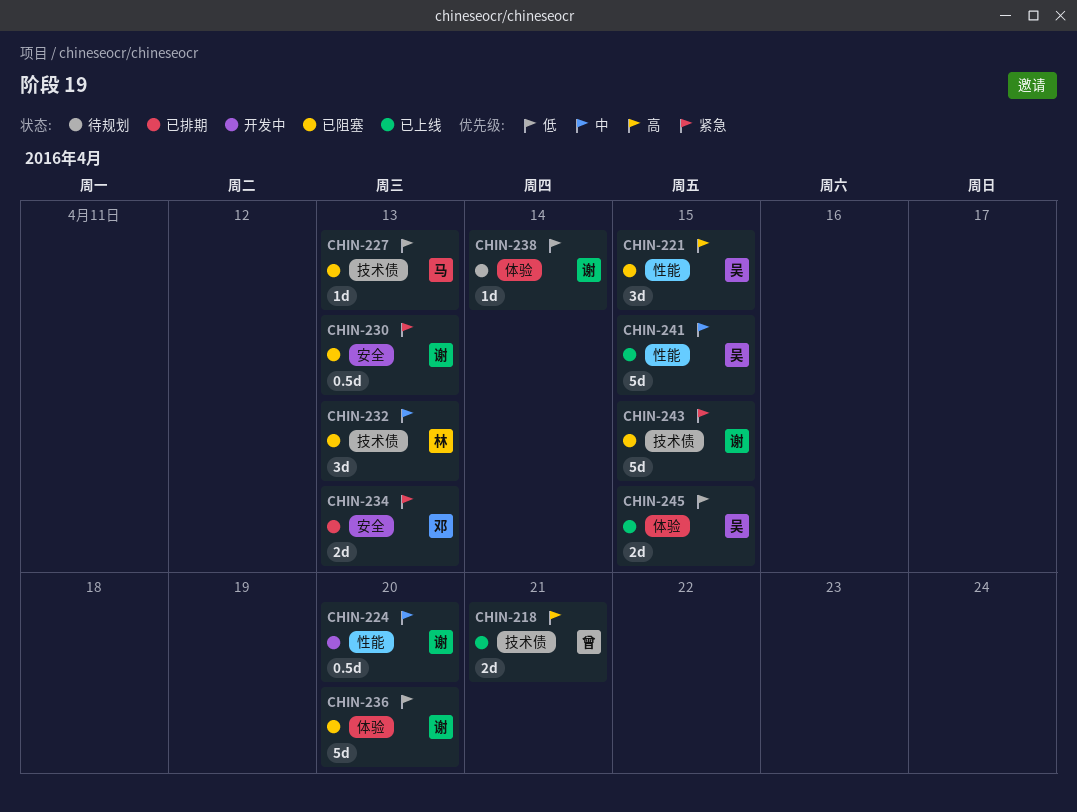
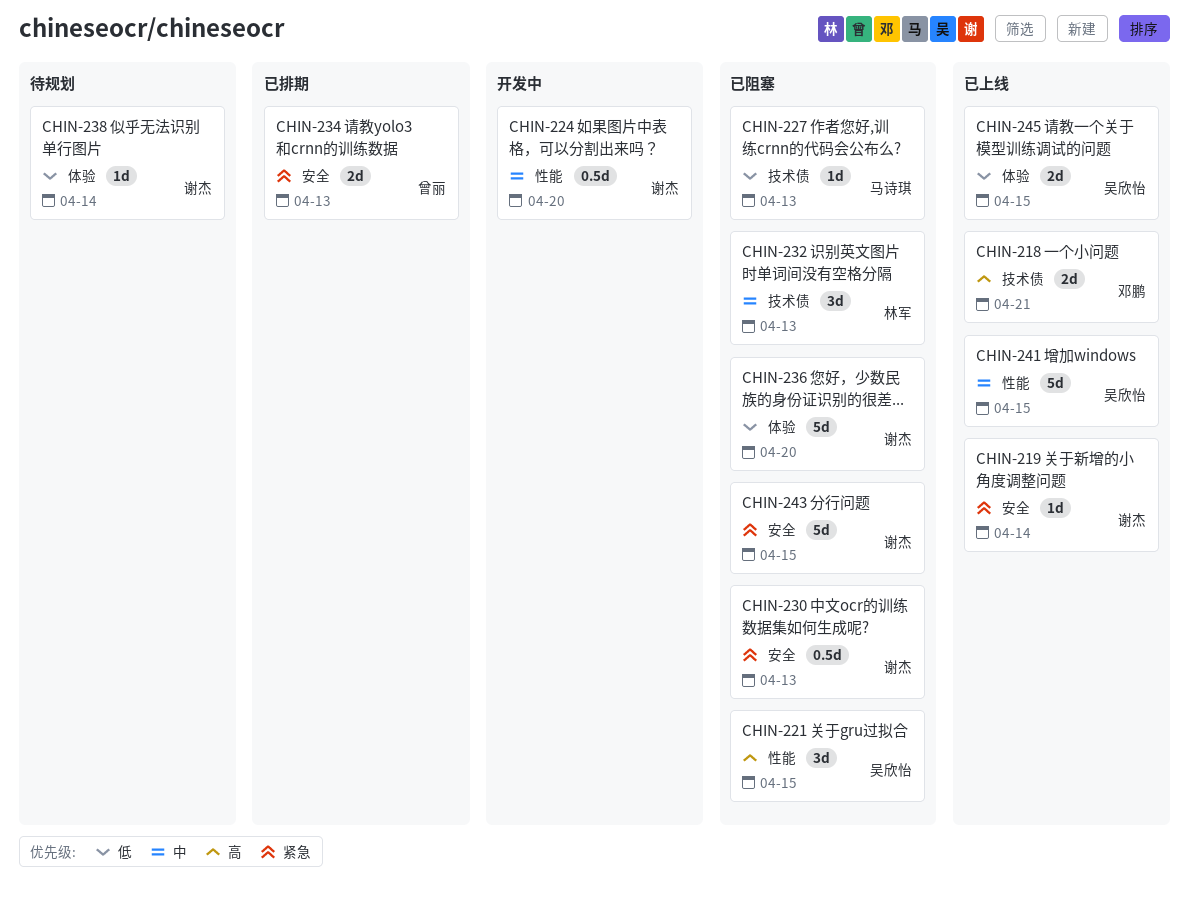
CHIN-218, owner: 曾丽 -> 邓鹏
CHIN-219: none -> present
CHIN-234, owner: 邓鹏 -> 曾丽
CHIN-243, label: 技术债 -> 安全

